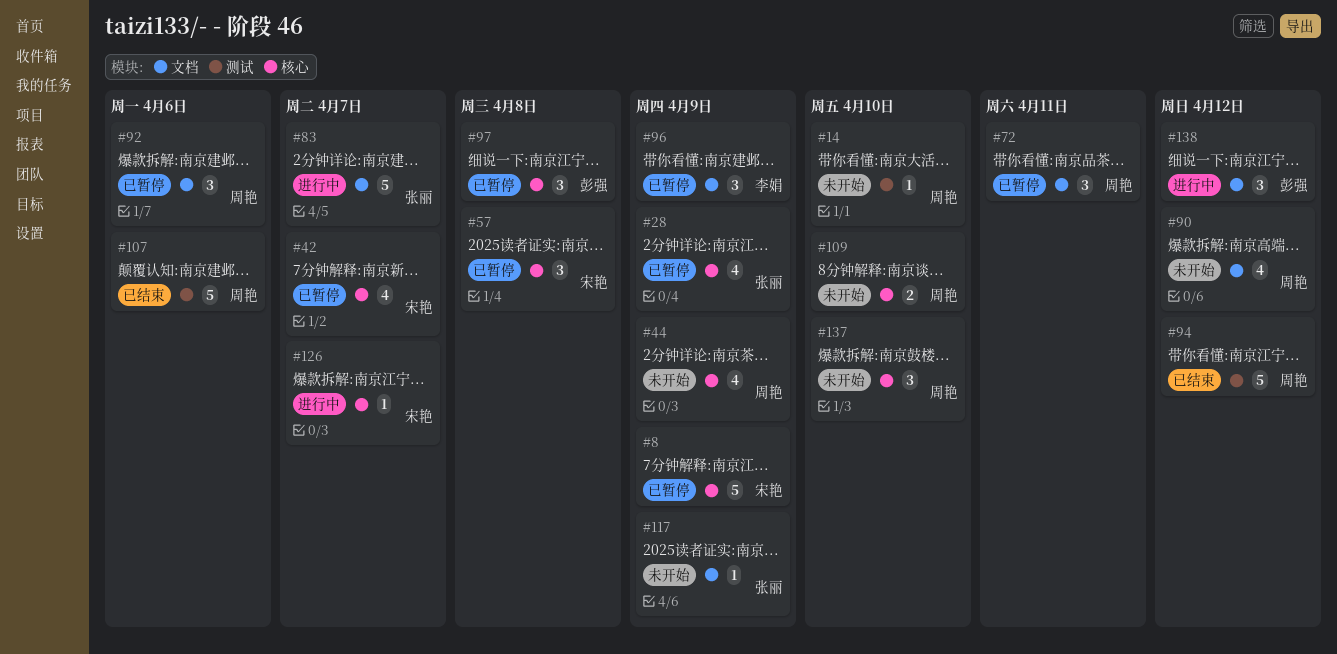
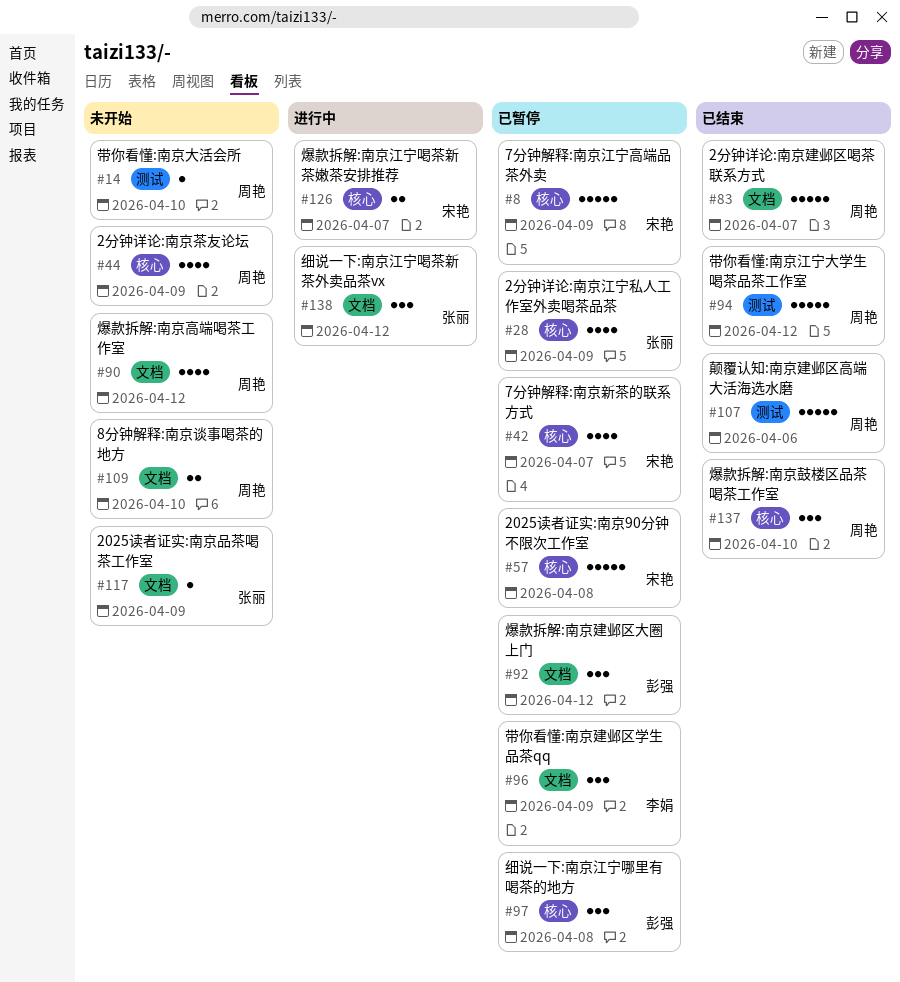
#57, estimate: 3 -> 5
#72: present -> none
#83, status: 进行中 -> 已结束
#83, owner: 张丽 -> 周艳
#92, owner: 周艳 -> 彭强
#92, due: Apr 6 -> Apr 12
#109, label: 核心 -> 文档
#126, estimate: 1 -> 2
#137, status: 未开始 -> 已结束
#138, owner: 彭强 -> 张丽

